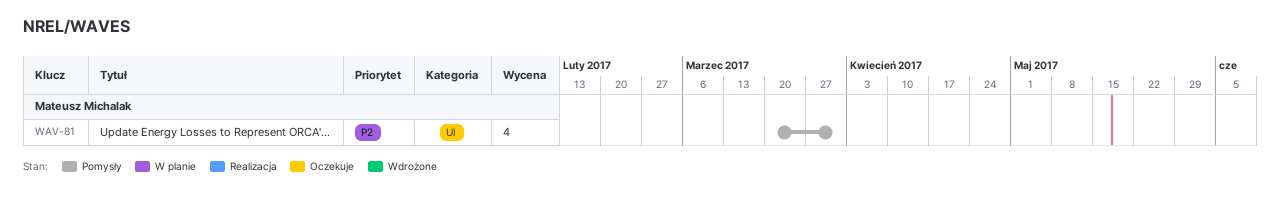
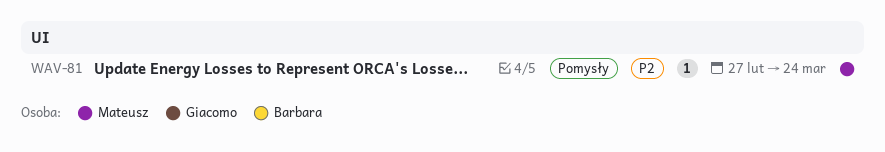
WAV-81, estimate: 4 -> 1
WAV-81, start: Mar 20 -> Feb 27
WAV-81, due: Mar 31 -> Mar 24

